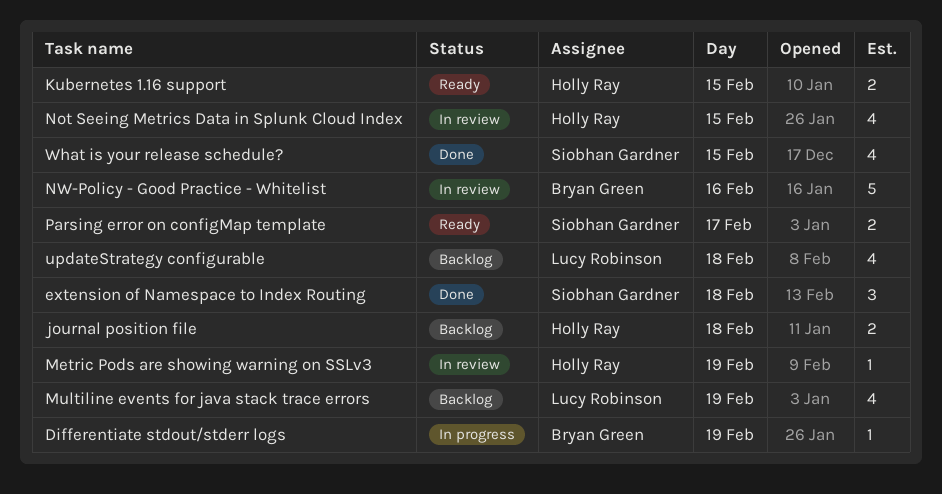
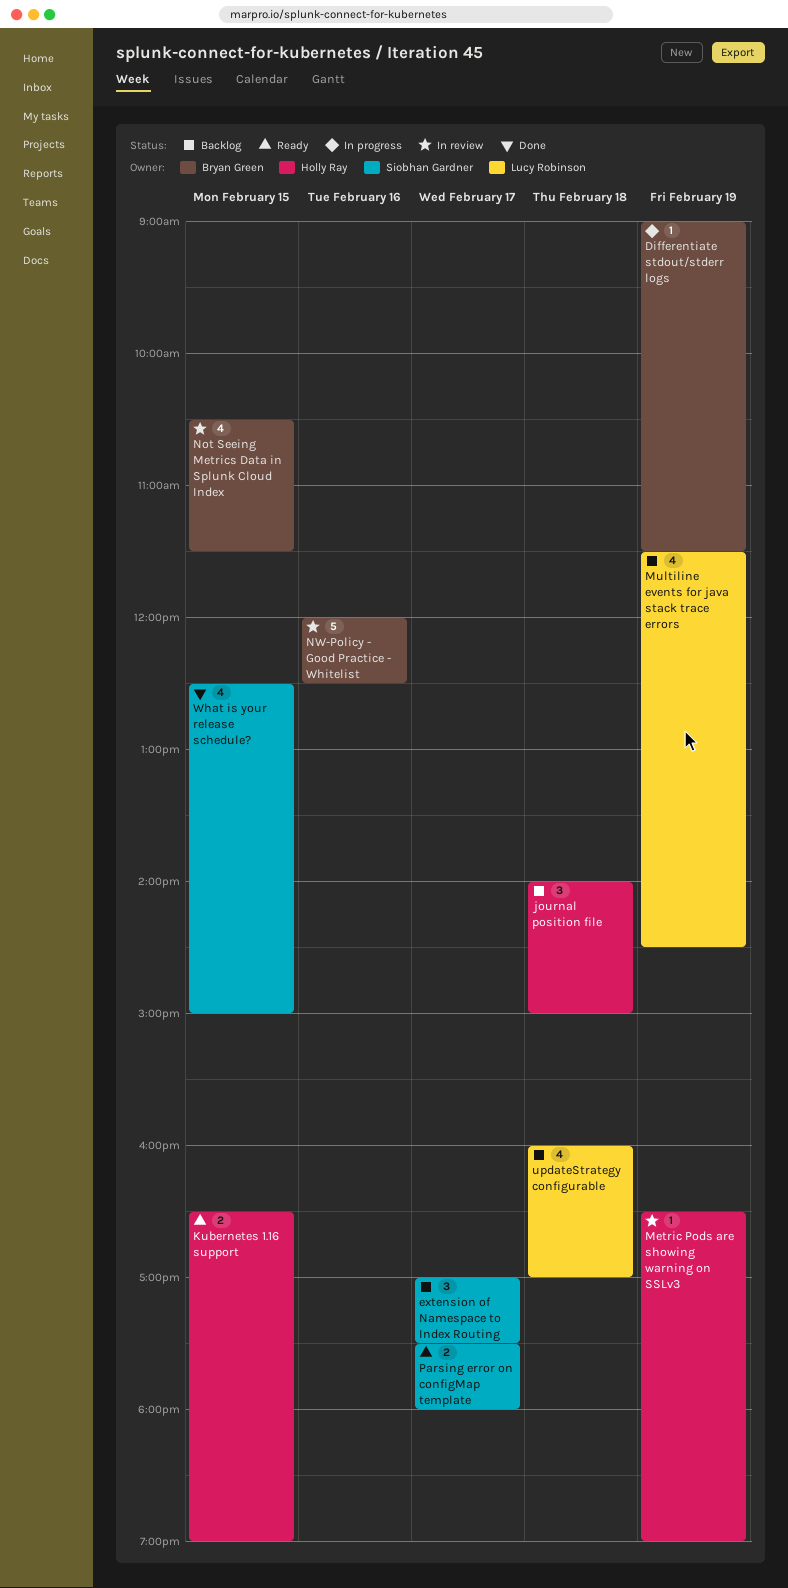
extension of Namespace to Index Routing, status: Done -> Backlog
extension of Namespace to Index Routing, day: Feb 18 -> Feb 17
journal position file, estimate: 2 -> 3
Not Seeing Metrics Data in Splunk Cloud Index, owner: Holly Ray -> Bryan Green

